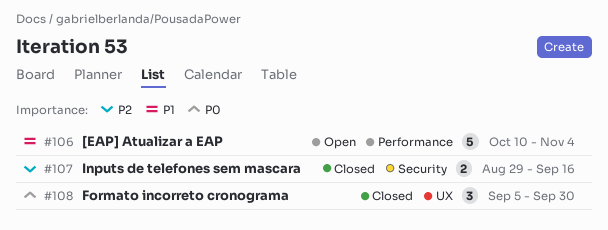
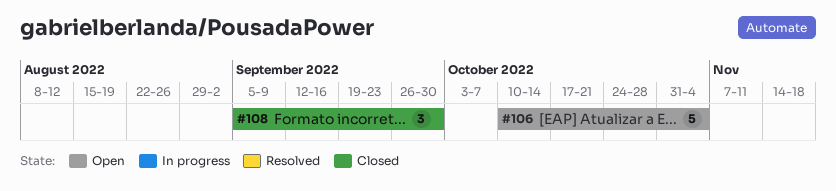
#107: present -> none

